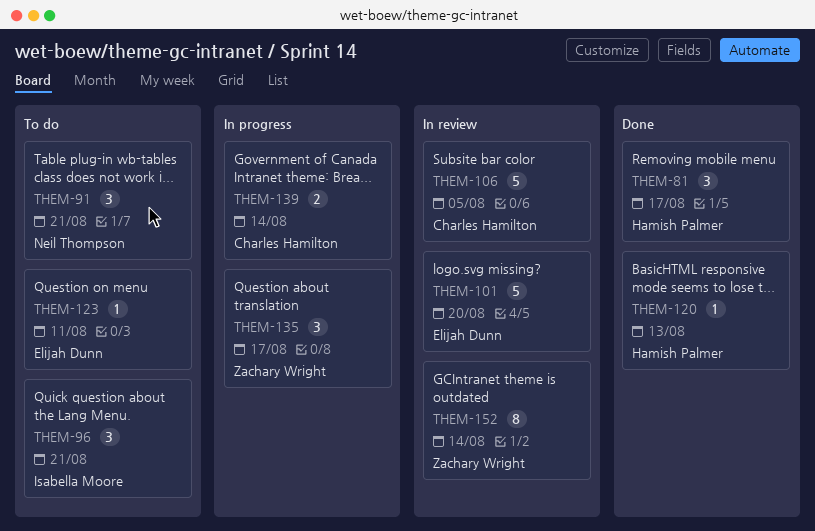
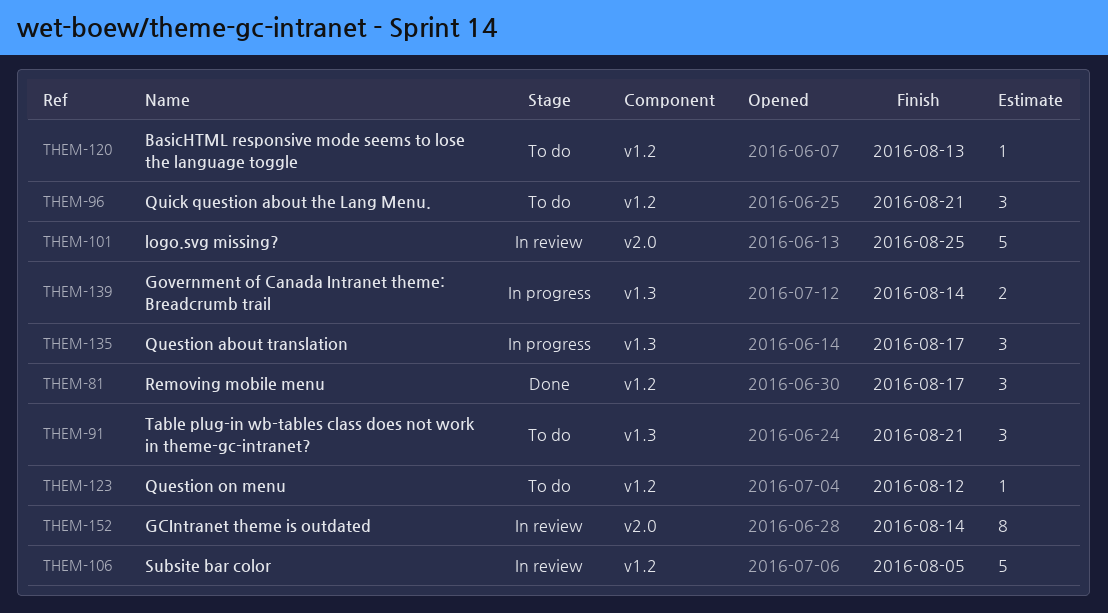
THEM-101, due: Aug 20 -> Aug 25
THEM-120, status: Done -> To do
THEM-123, due: Aug 11 -> Aug 12

